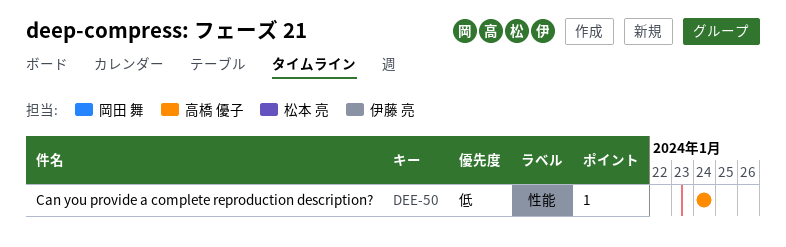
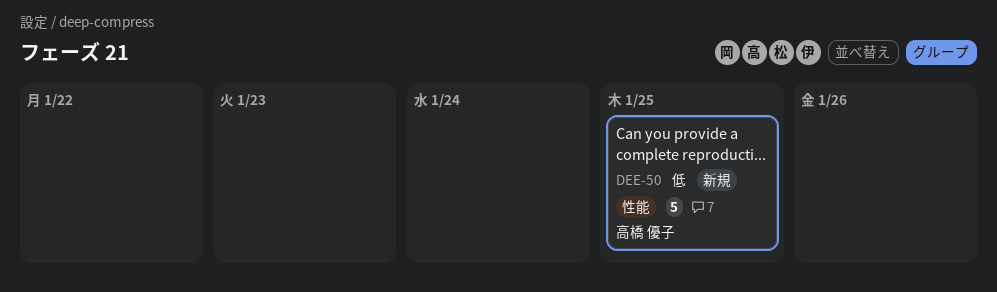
DEE-50, estimate: 1 -> 5
DEE-50, due: Jan 24 -> Jan 25

